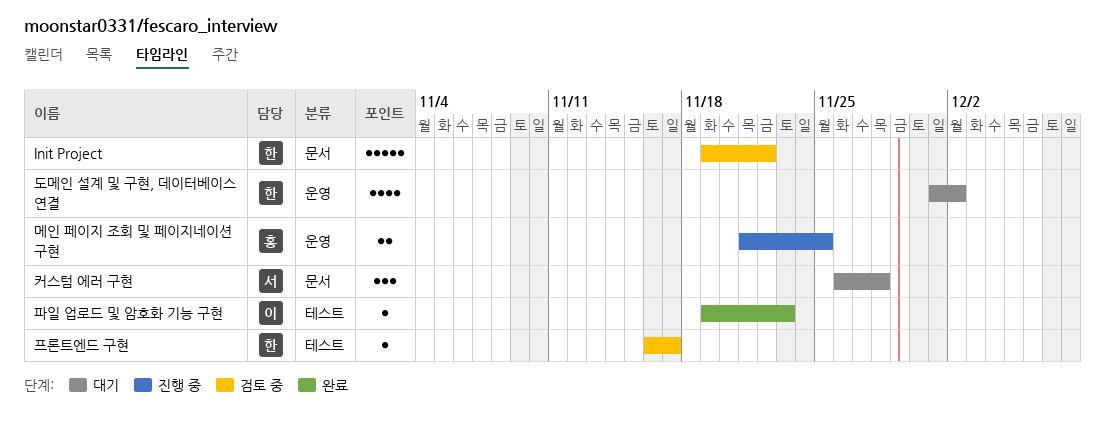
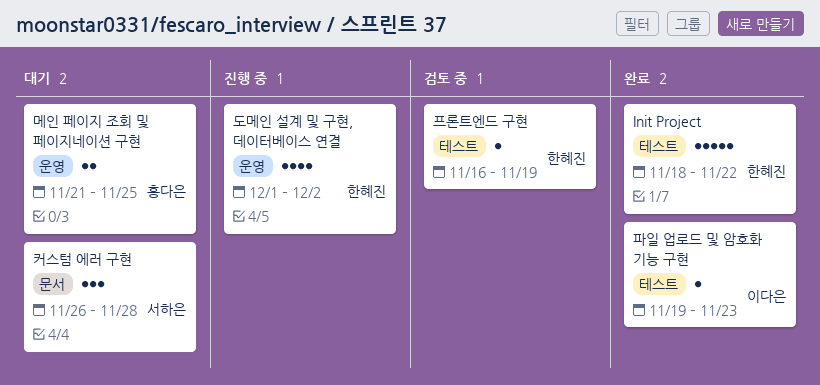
Init Project, status: 검토 중 -> 완료
Init Project, label: 문서 -> 테스트
Init Project, start: Nov 19 -> Nov 18
도메인 설계 및 구현, 데이터베이스 연결, status: 대기 -> 진행 중
메인 페이지 조회 및 페이지네이션 구현, status: 진행 중 -> 대기
프론트엔드 구현, due: Nov 17 -> Nov 19

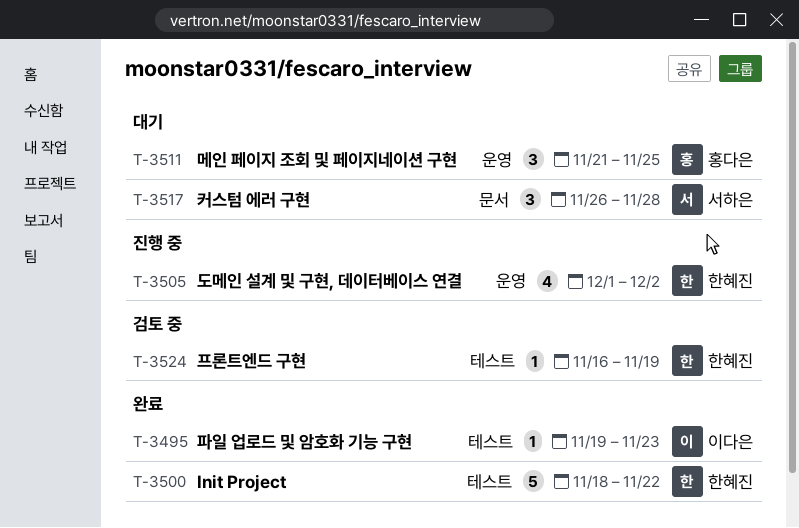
메인 페이지 조회 및 페이지네이션 구현, estimate: 2 -> 3

